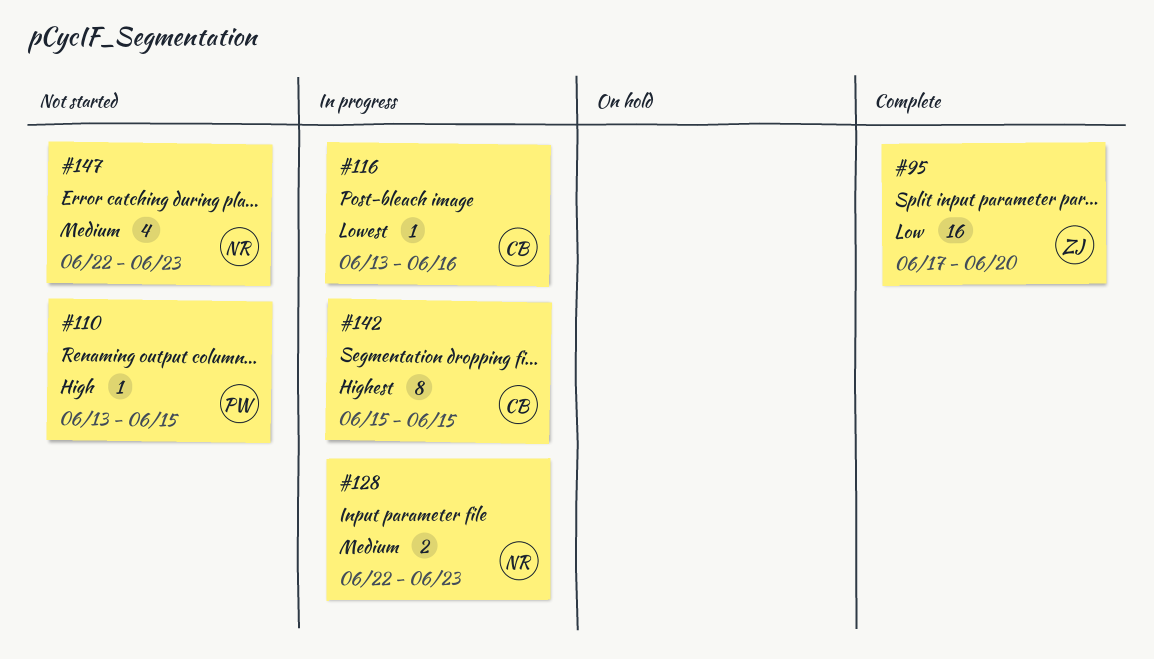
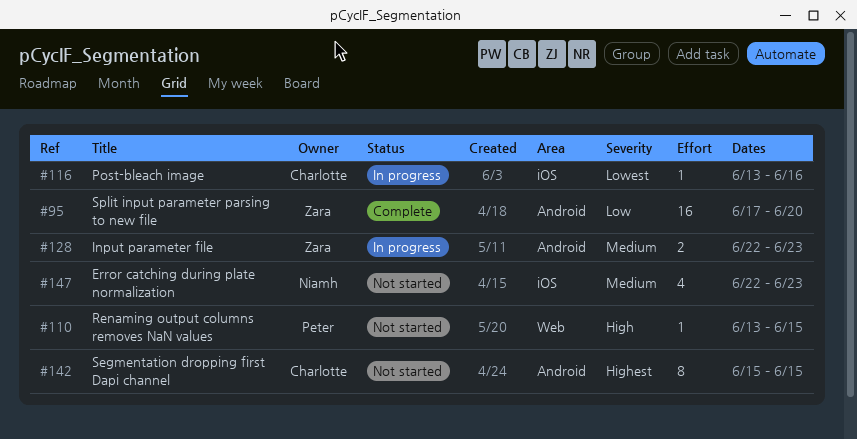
#128, owner: Niamh -> Zara
#142, status: In progress -> Not started

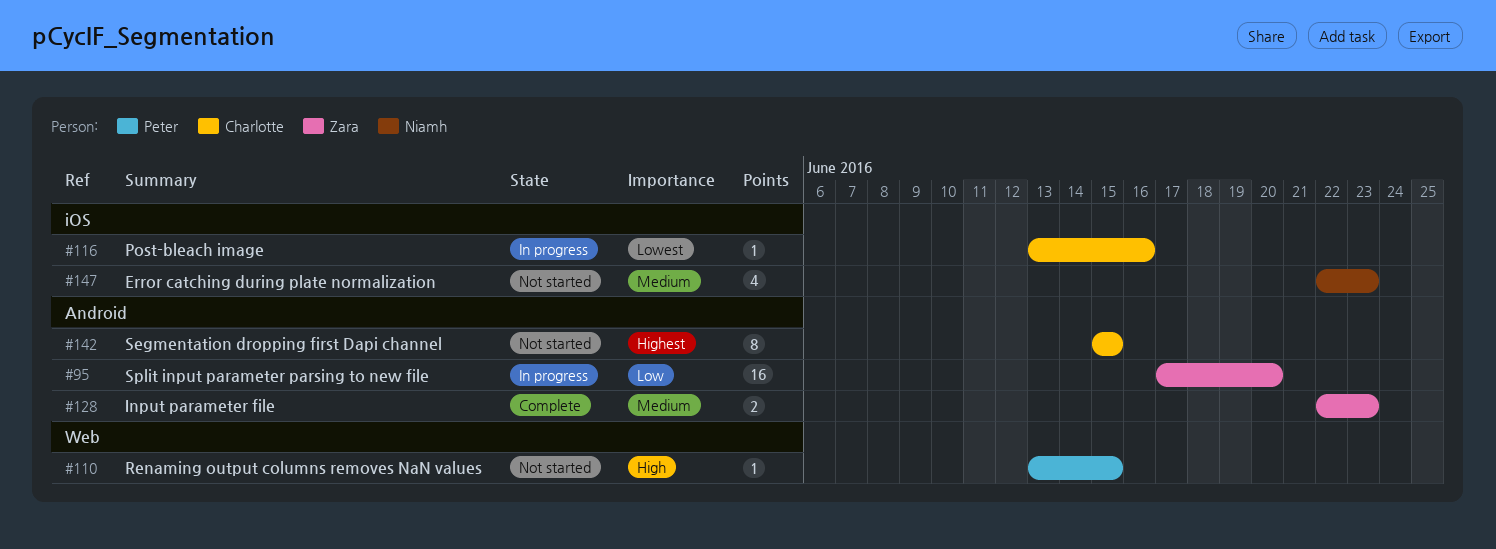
#95, status: Complete -> In progress
#128, status: In progress -> Complete

